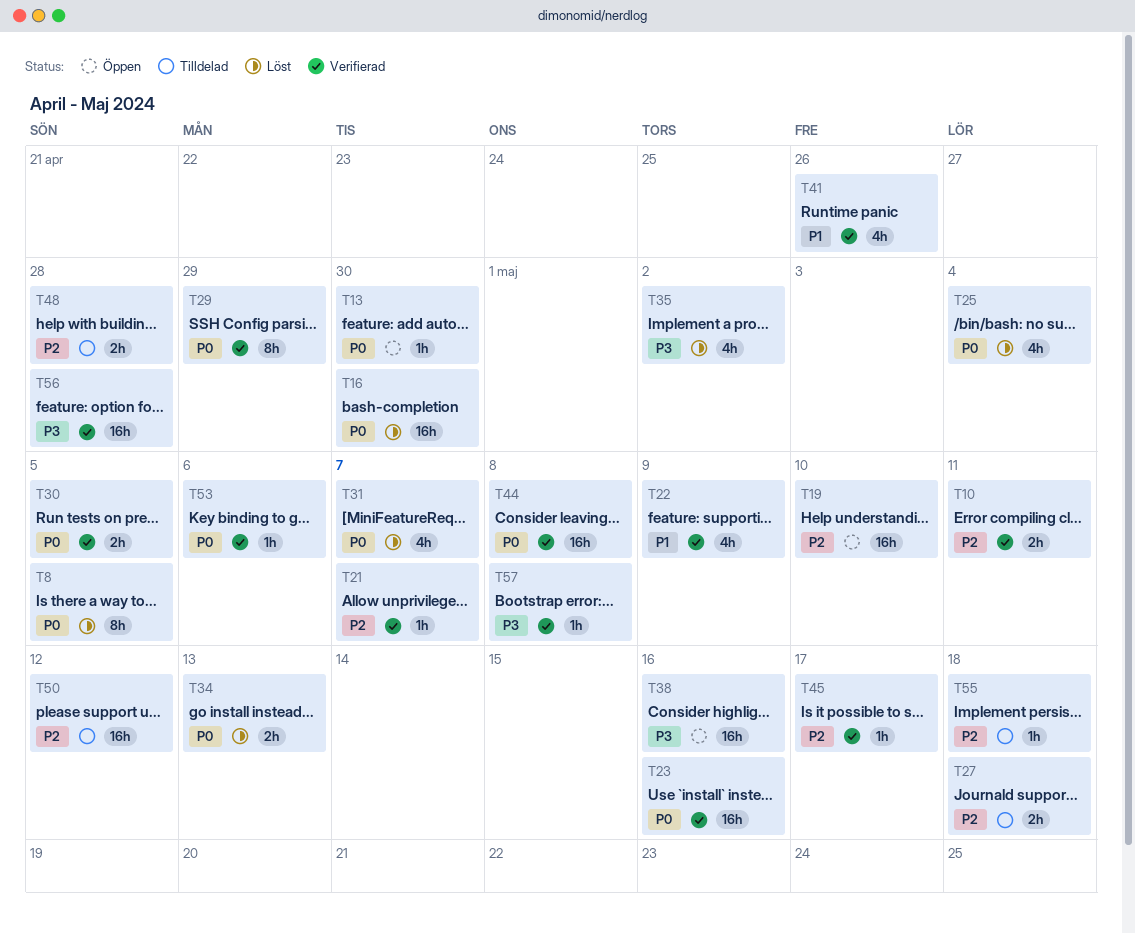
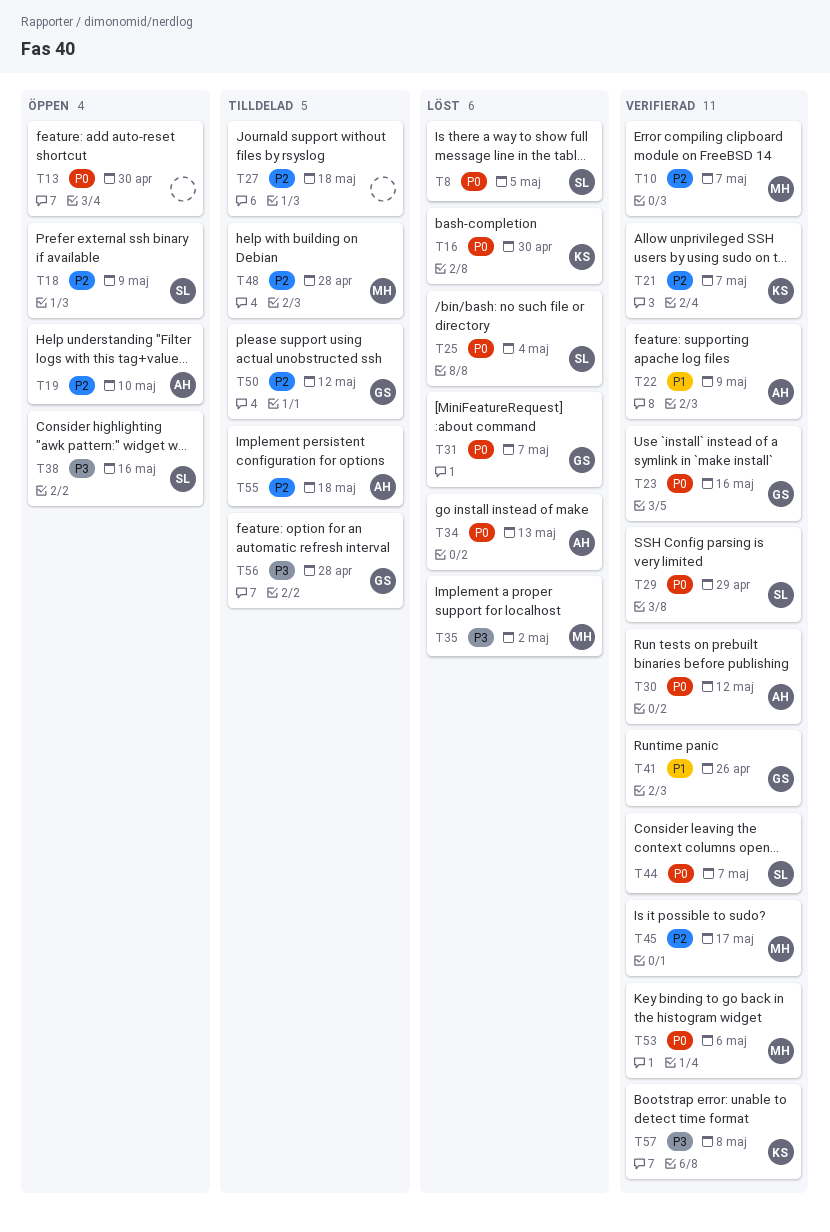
T10, due: May 11 -> May 7
T18: none -> present
T30, due: May 5 -> May 12
T44, due: May 8 -> May 7
T56, status: Verifierad -> Tilldelad

